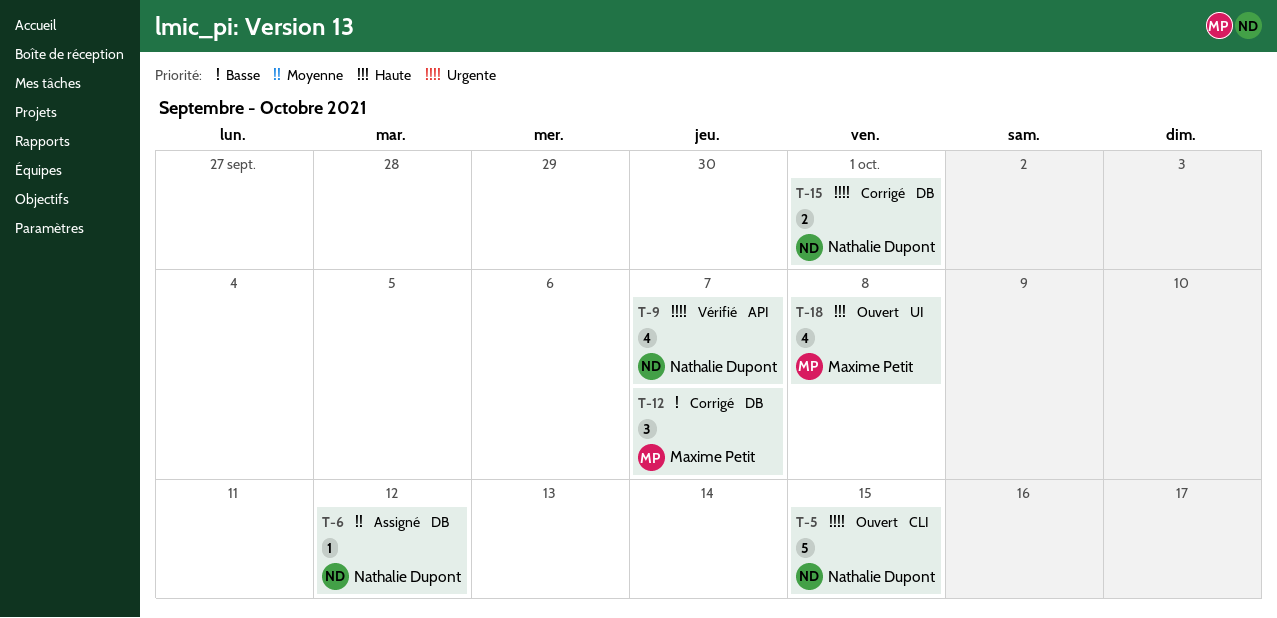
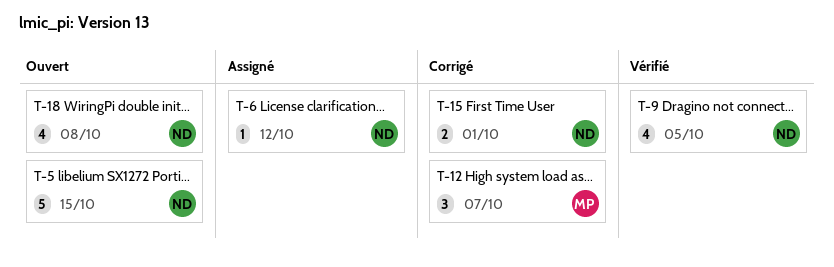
T-9, due: Oct 7 -> Oct 5
T-18, owner: Maxime Petit -> Nathalie Dupont

